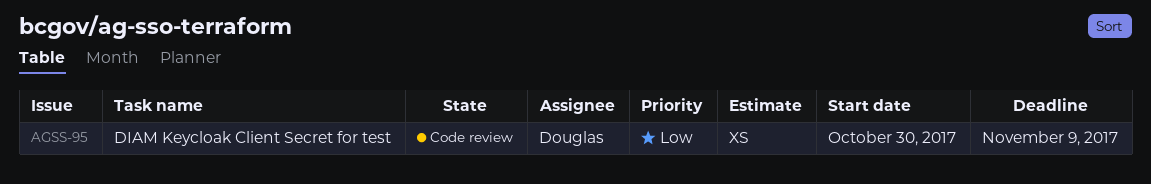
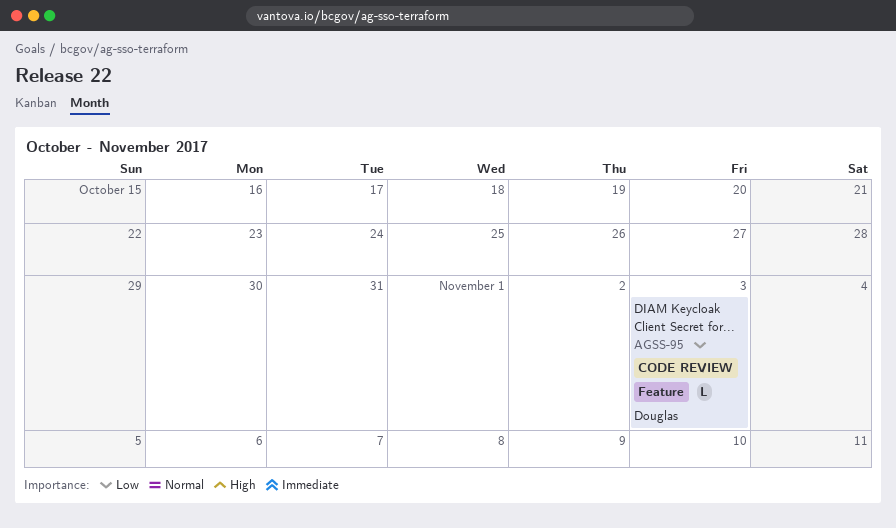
AGSS-95, estimate: XS -> L
AGSS-95, due: Nov 9 -> Nov 3

